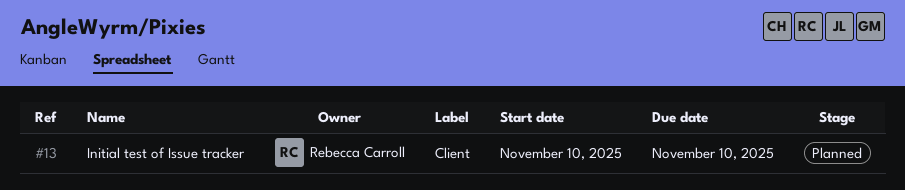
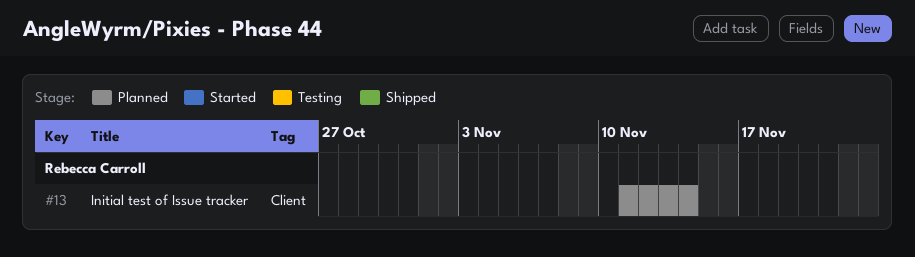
#13, start: Nov 10 -> Nov 11
#13, due: Nov 10 -> Nov 14

